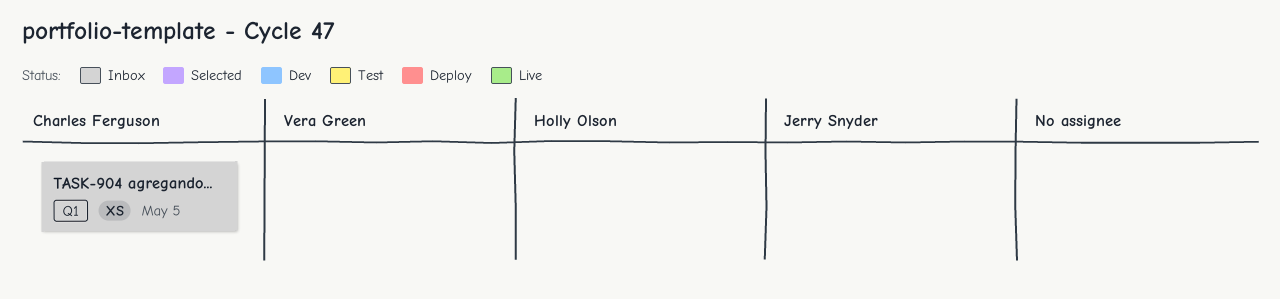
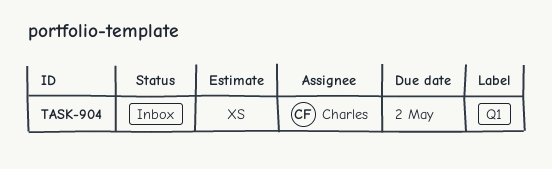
TASK-904, due: May 5 -> May 2

